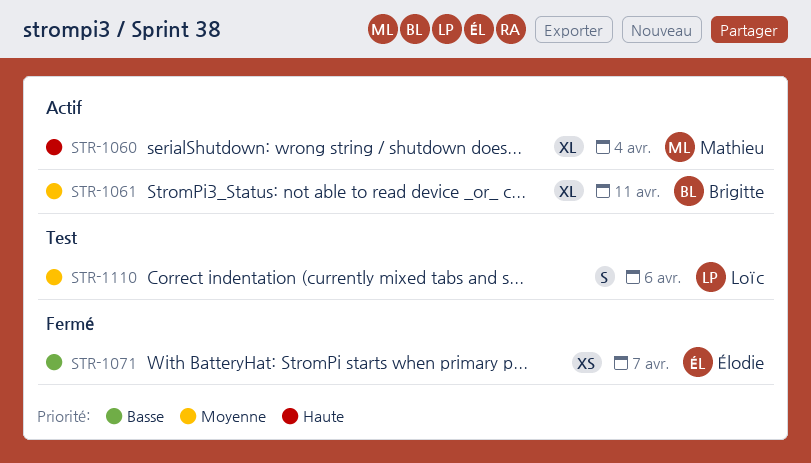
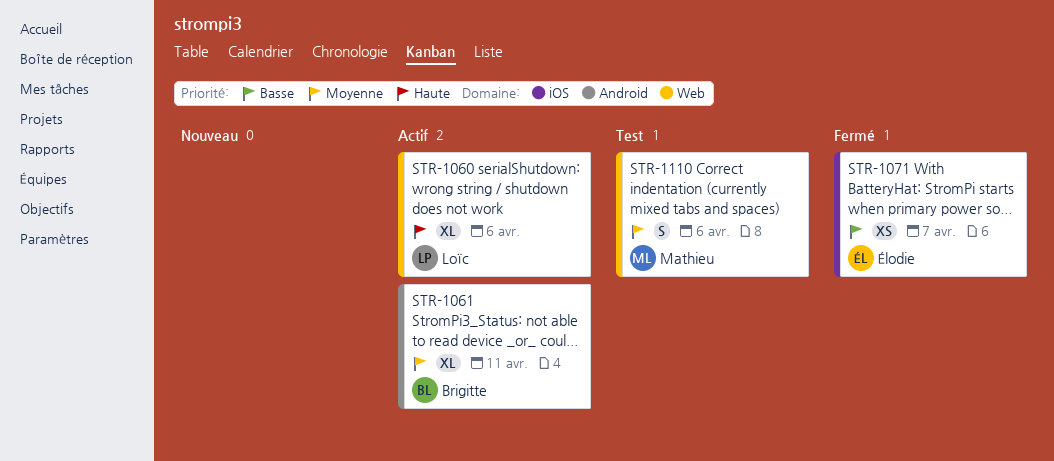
STR-1060, owner: Mathieu -> Loïc
STR-1060, due: Apr 4 -> Apr 6
STR-1110, owner: Loïc -> Mathieu

